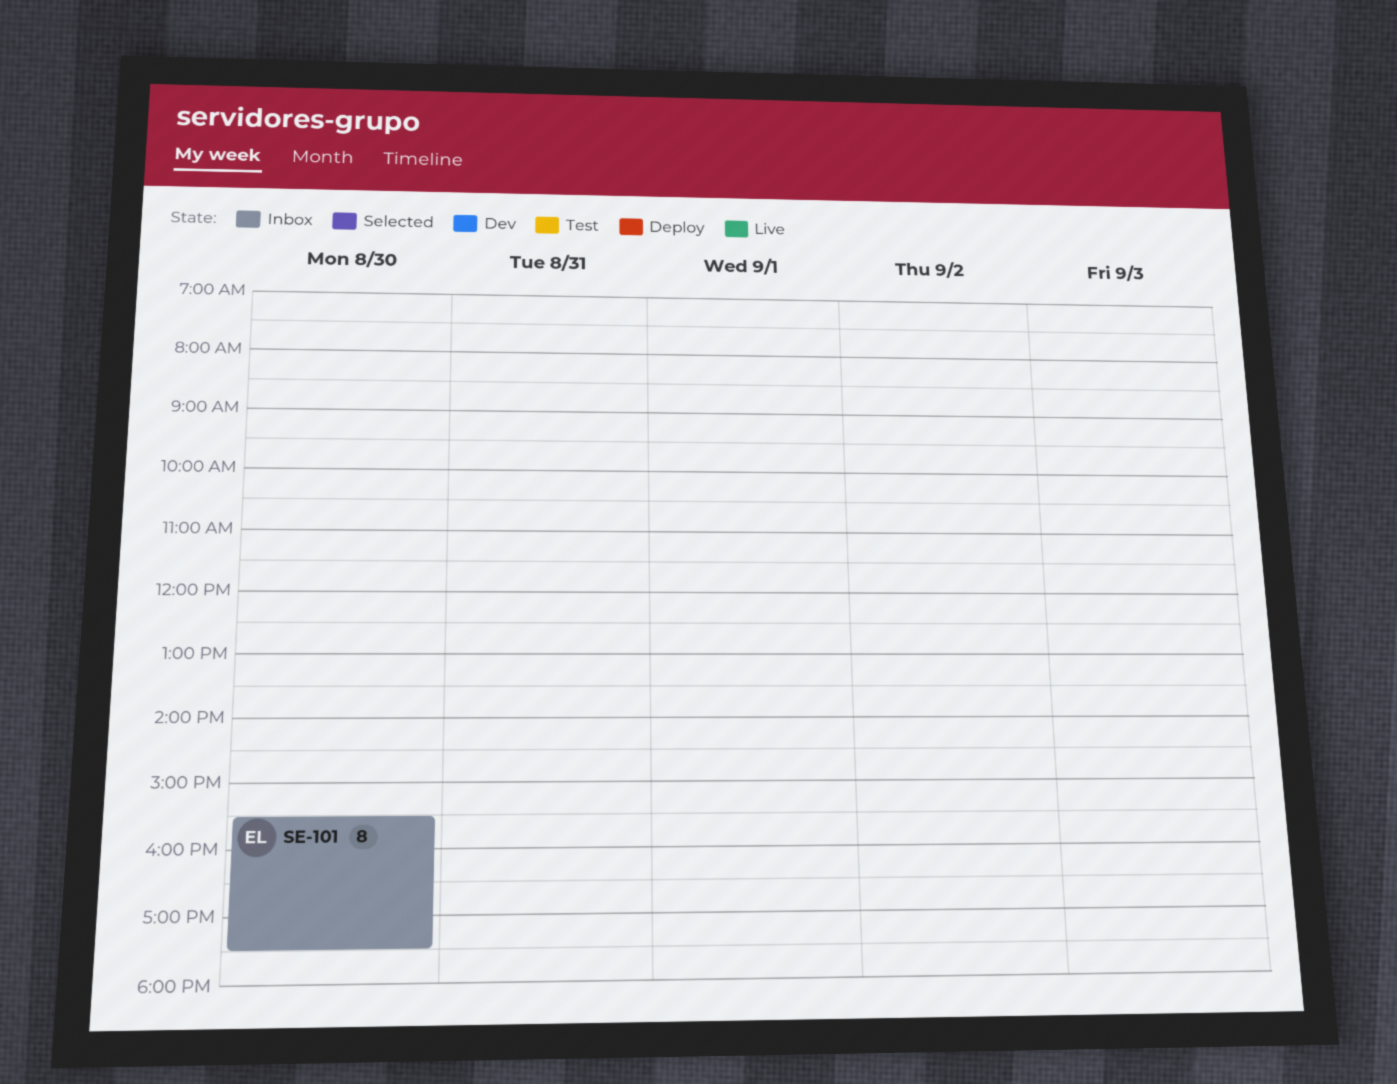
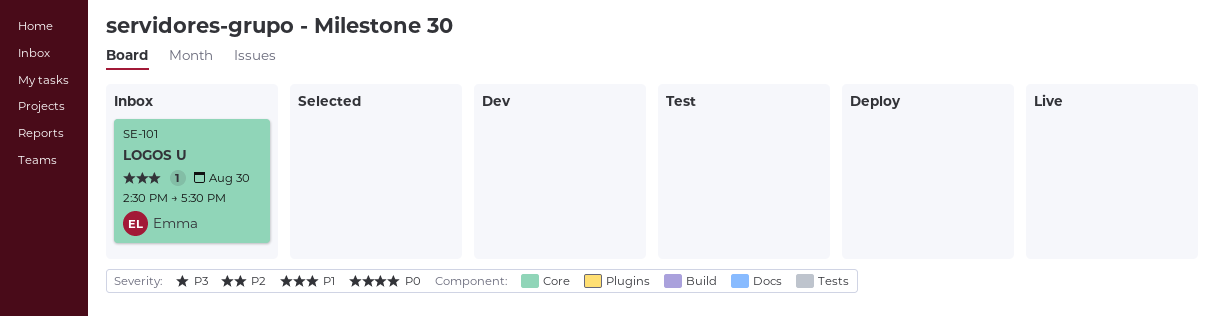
SE-101, estimate: 8 -> 1
SE-101, begins: 15:30 -> 14:30

